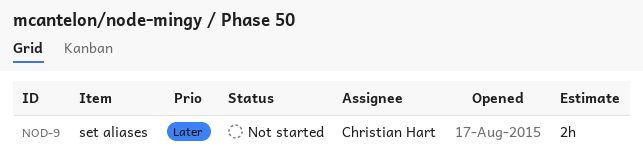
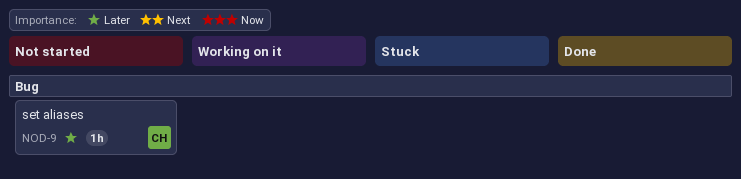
NOD-9, estimate: 2h -> 1h

